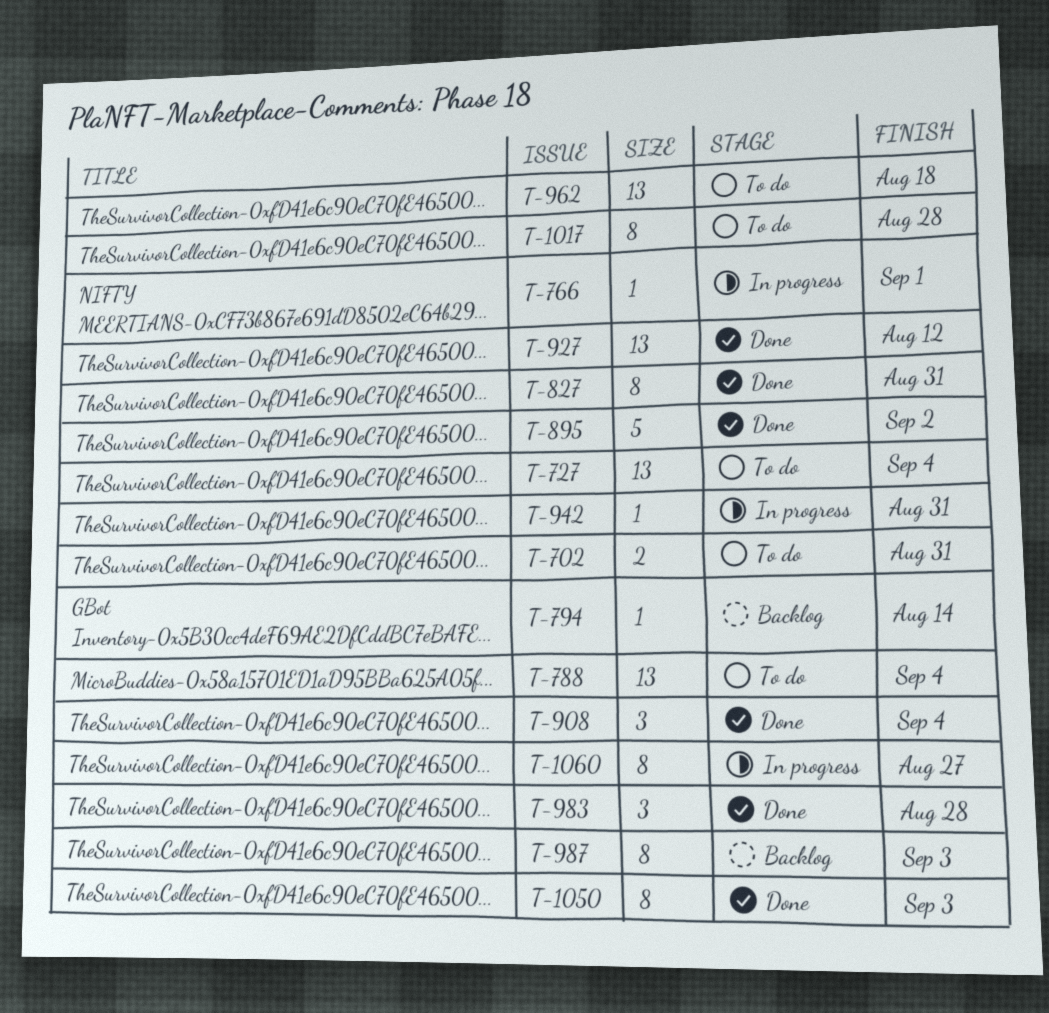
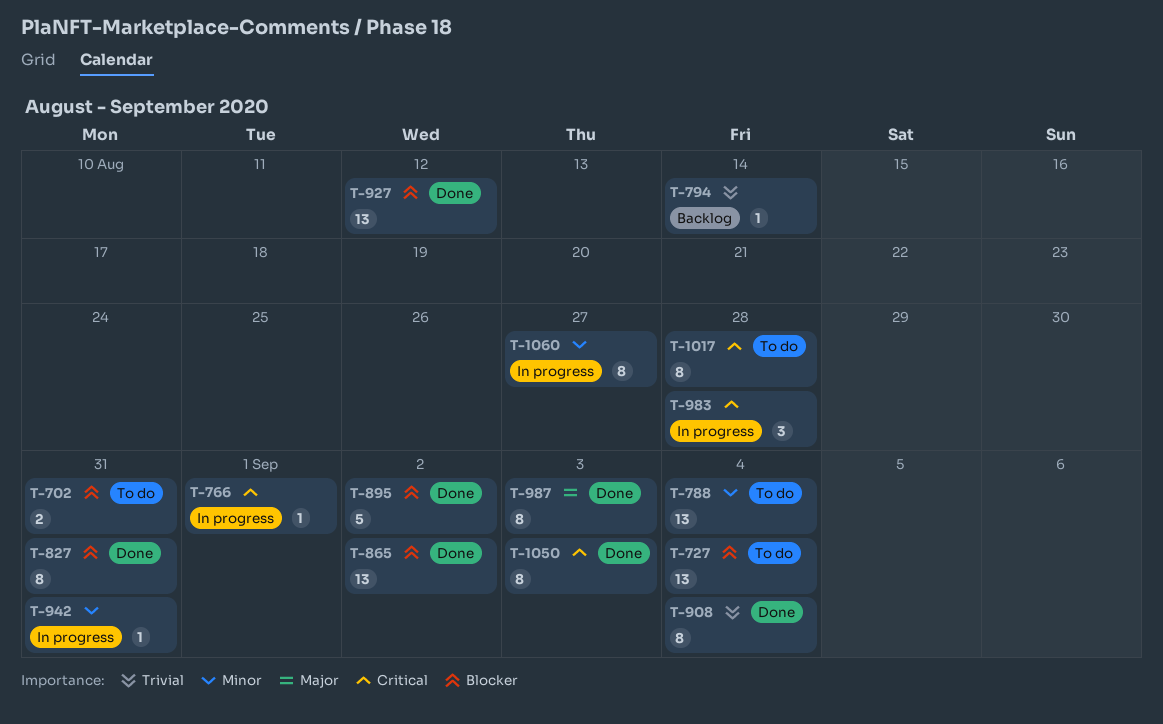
T-865: none -> present
T-908, estimate: 3 -> 8
T-962: present -> none
T-983, status: Done -> In progress
T-987, status: Backlog -> Done

